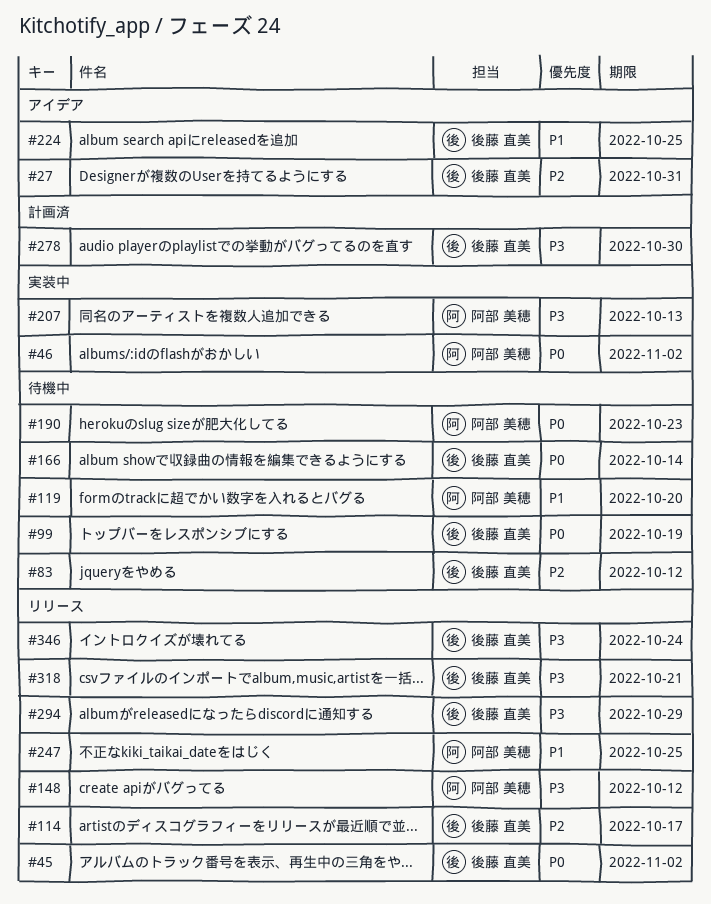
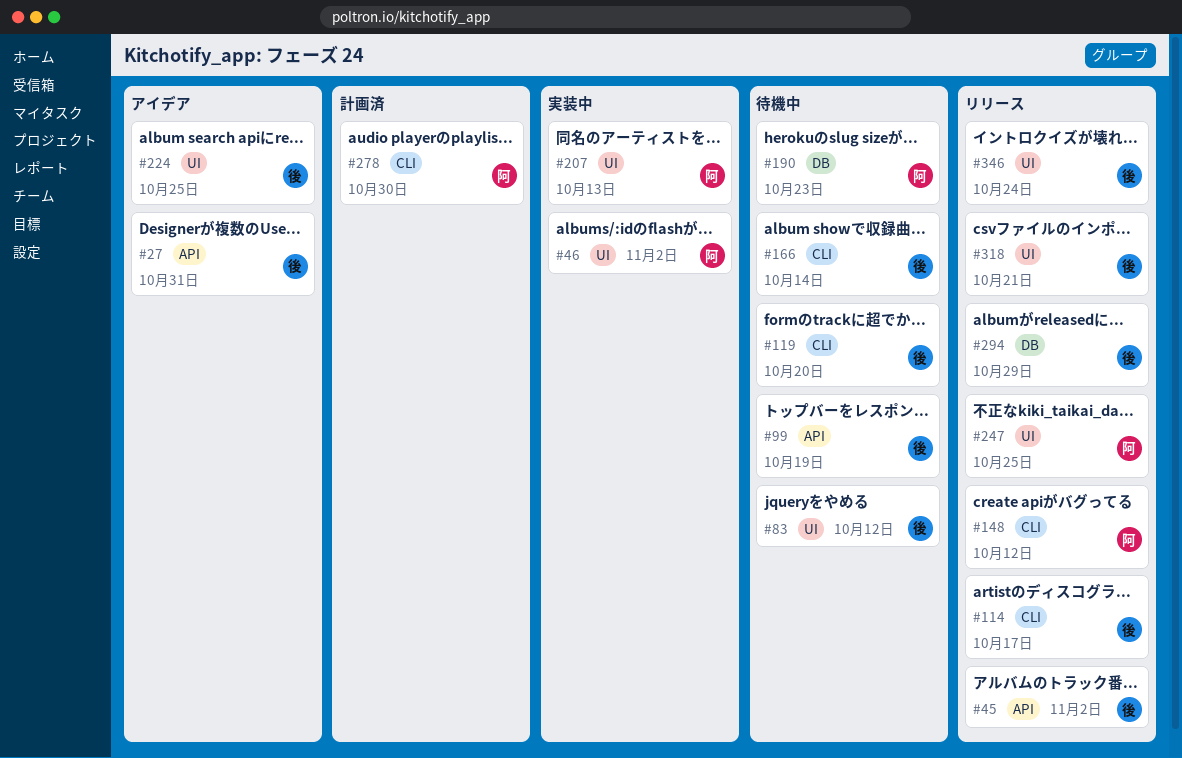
#119, owner: 阿部 美穂 -> 後藤 直美
#278, owner: 後藤 直美 -> 阿部 美穂

